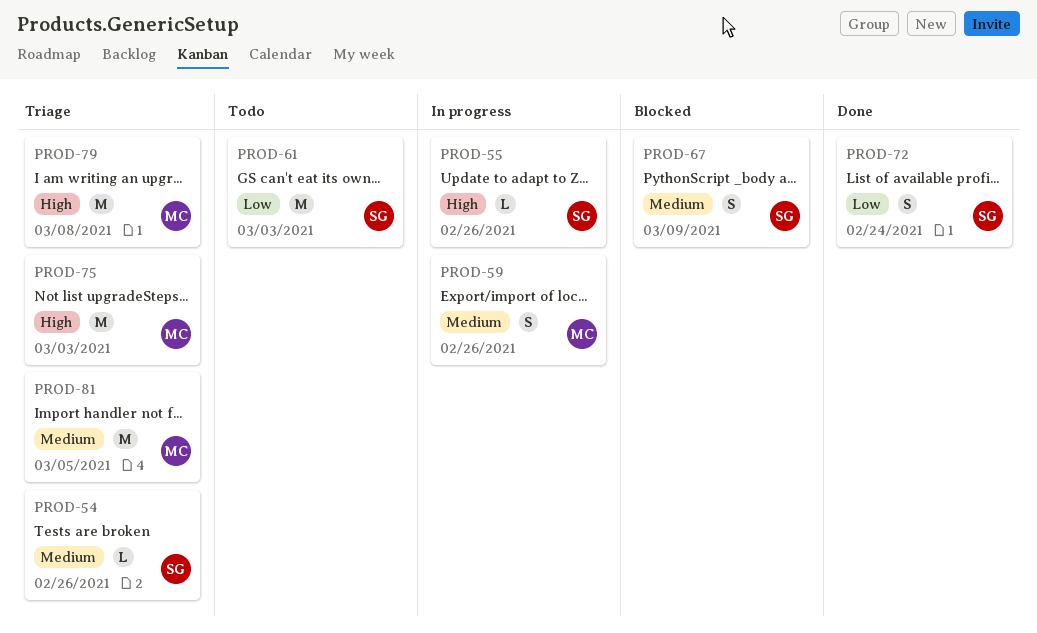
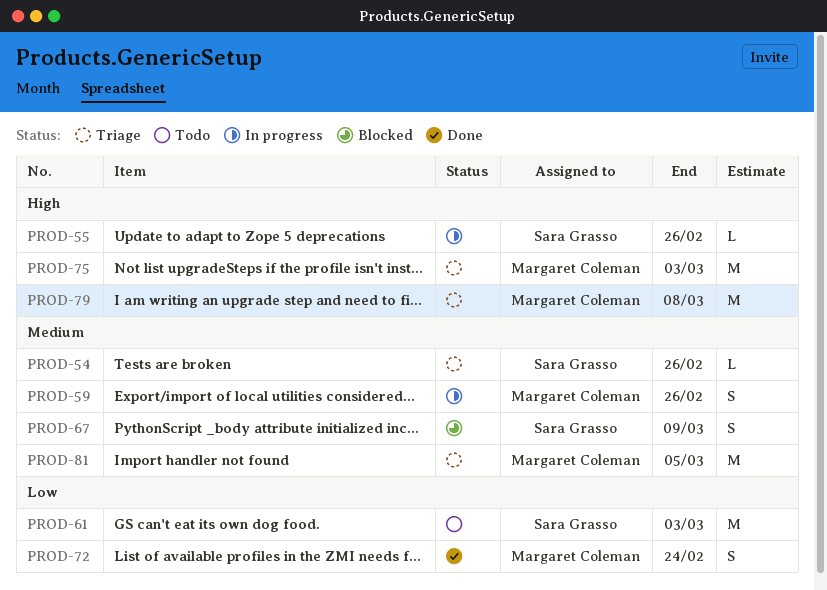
PROD-72, owner: Sara Grasso -> Margaret Coleman

